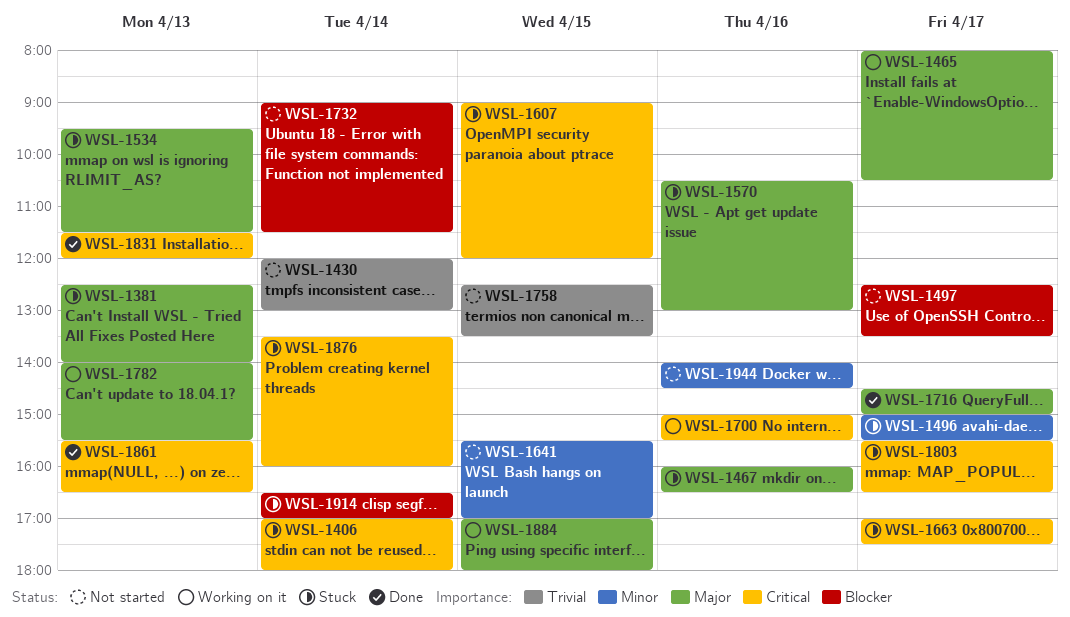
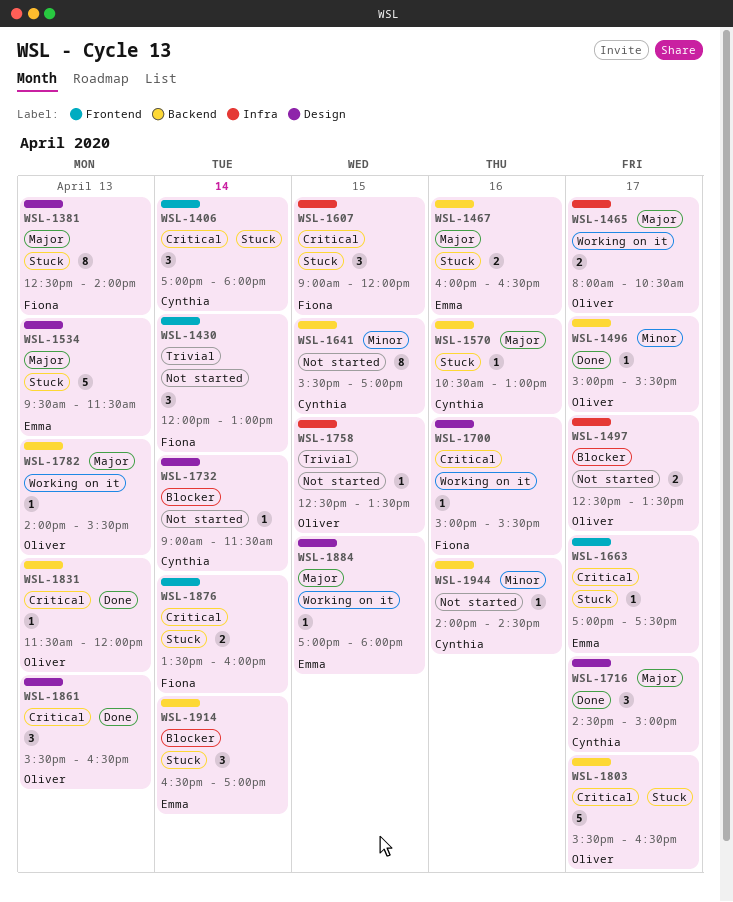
WSL-1496, status: Stuck -> Done

